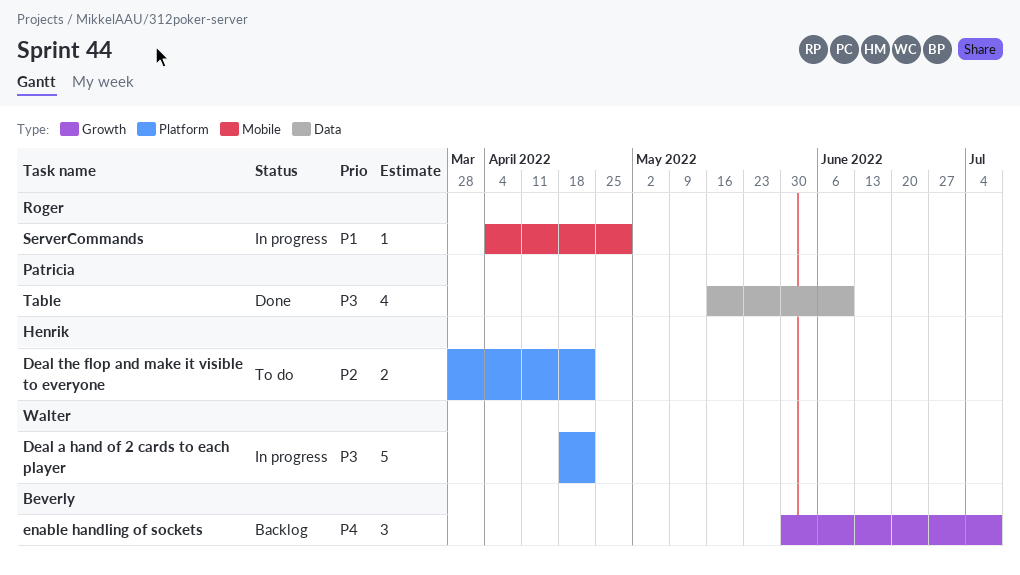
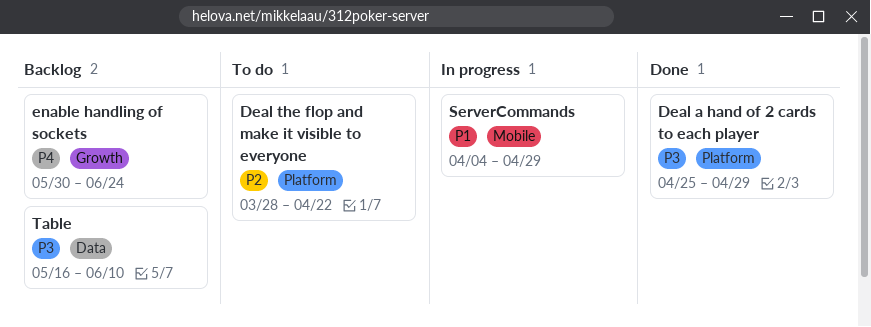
Deal a hand of 2 cards to each player, status: In progress -> Done
Deal a hand of 2 cards to each player, start: Apr 18 -> Apr 25
Deal a hand of 2 cards to each player, due: Apr 22 -> Apr 29
enable handling of sockets, due: Jul 8 -> Jun 24
Table, status: Done -> Backlog

